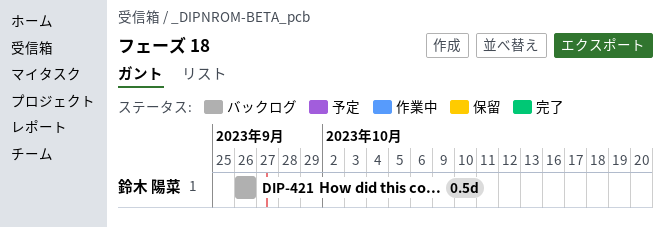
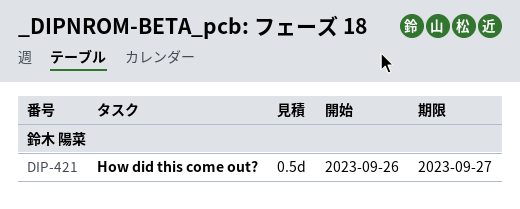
DIP-421, due: Sep 26 -> Sep 27

